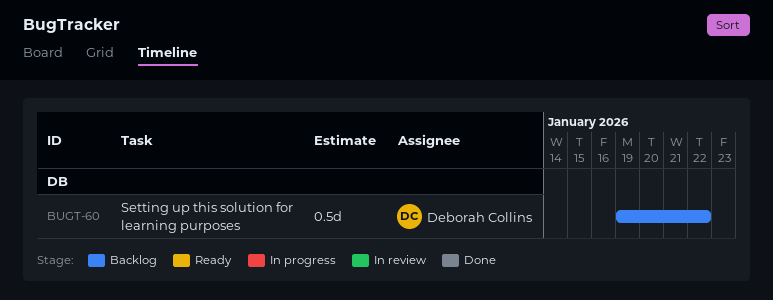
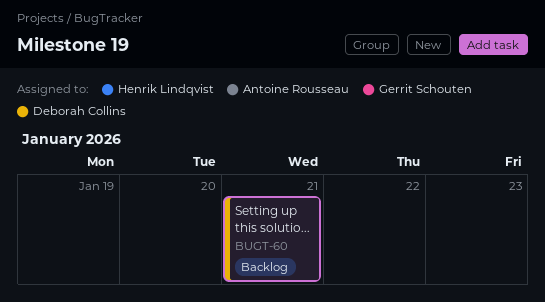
BUGT-60, due: Jan 22 -> Jan 21

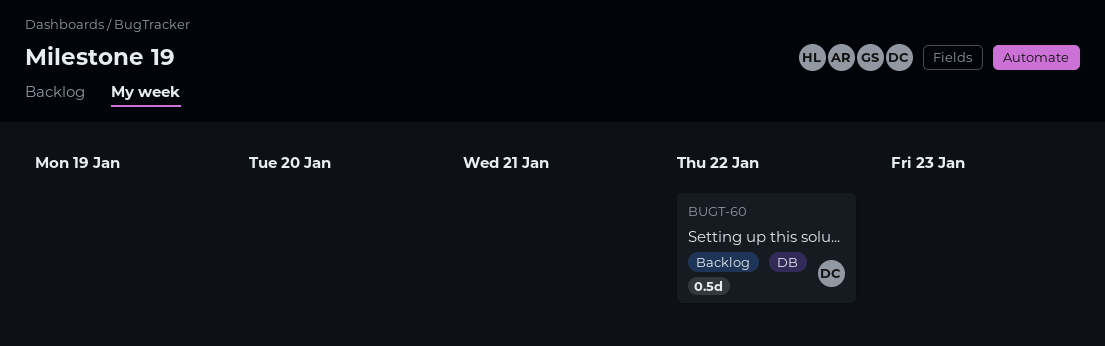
BUGT-60, due: Jan 21 -> Jan 22

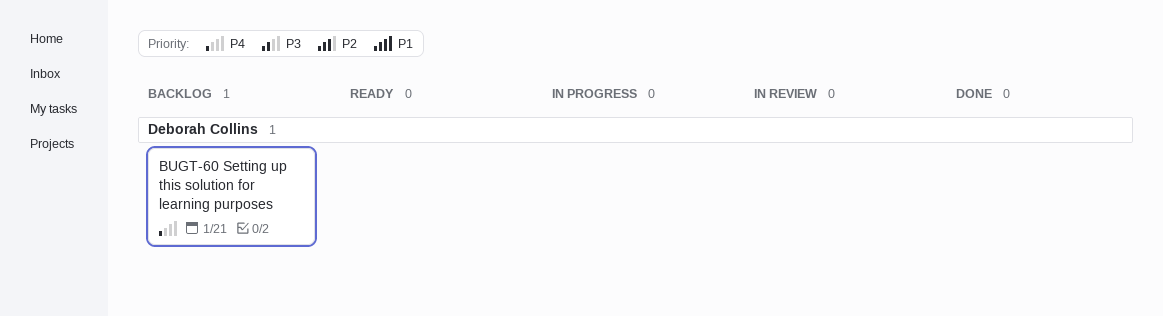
BUGT-60, due: Jan 22 -> Jan 21

